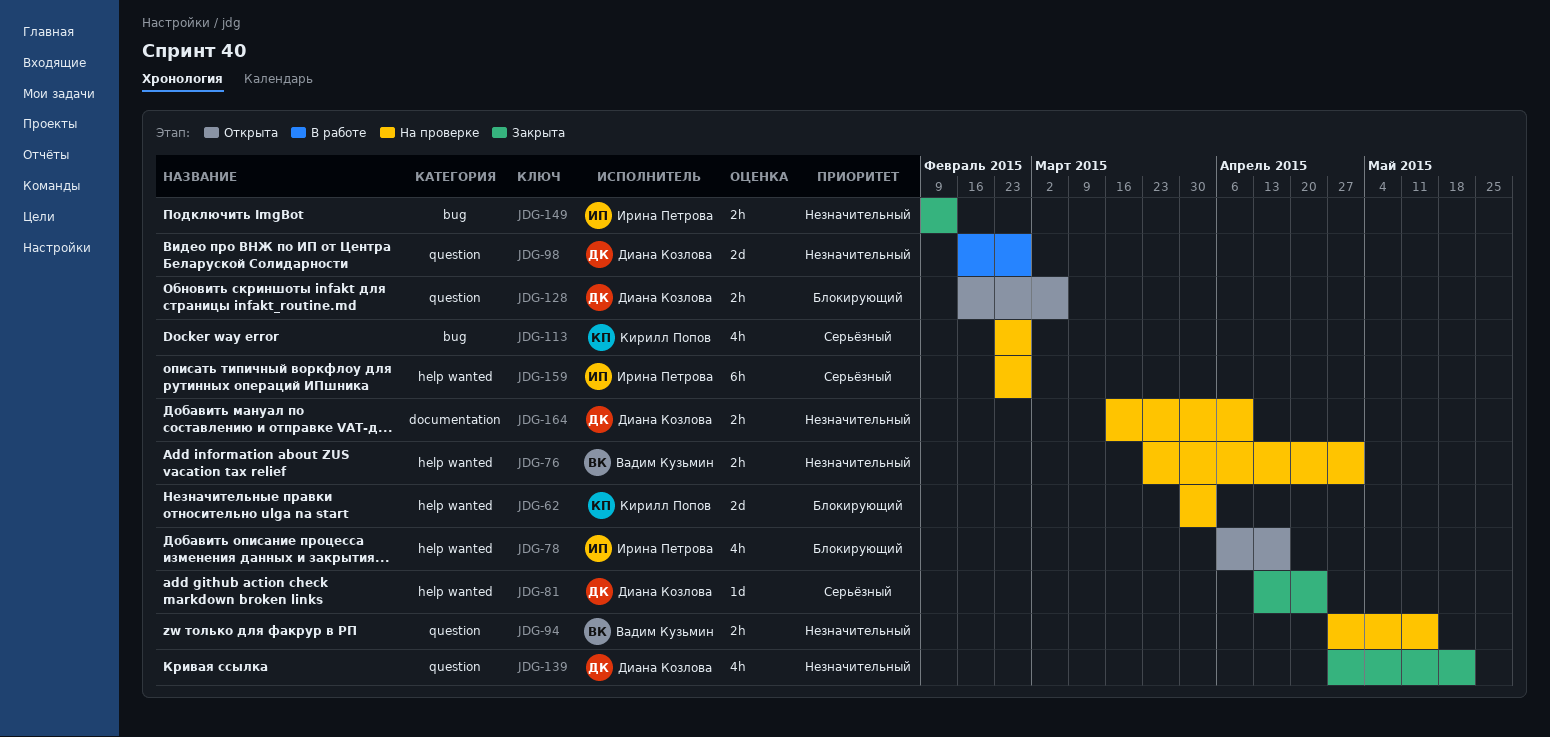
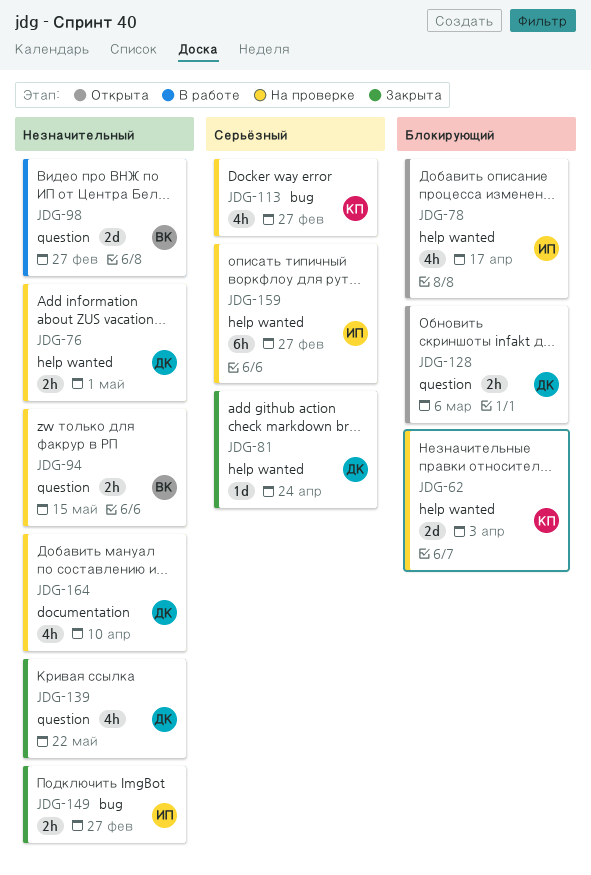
JDG-76, owner: Вадим Кузьмин -> Диана Козлова
JDG-98, owner: Диана Козлова -> Вадим Кузьмин
JDG-149, due: Feb 13 -> Feb 27
JDG-164, estimate: 2h -> 4h

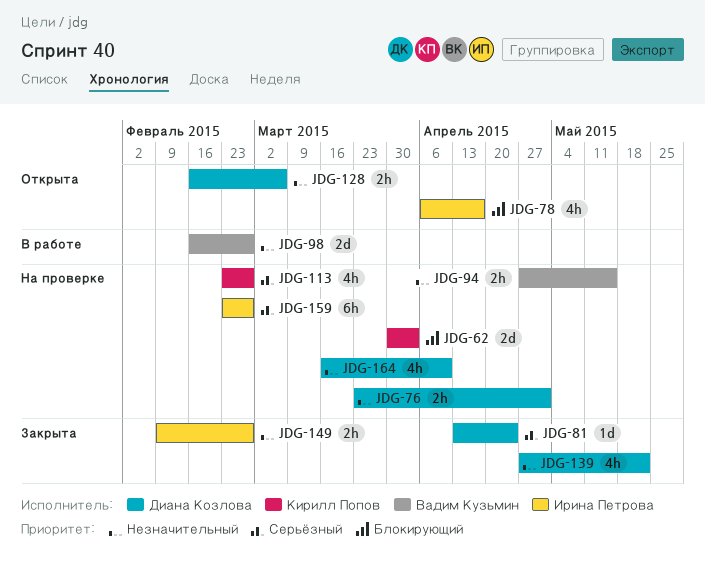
JDG-128, priority: Блокирующий -> Незначительный

